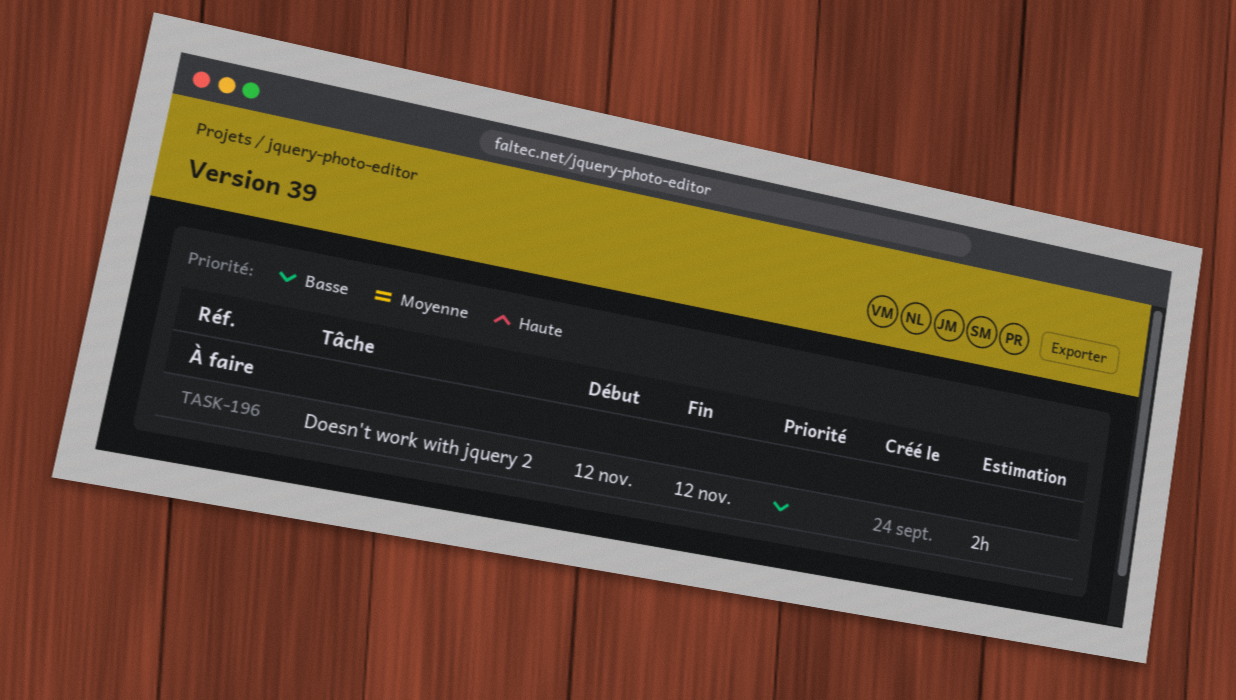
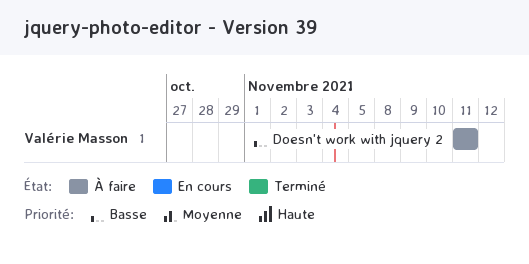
Doesn't work with jquery 2, start: Nov 12 -> Nov 11
Doesn't work with jquery 2, due: Nov 12 -> Nov 11

